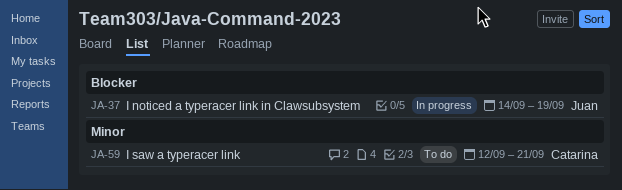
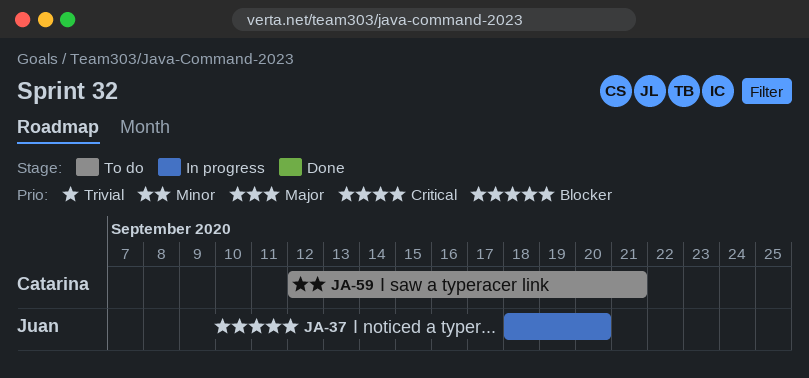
JA-37, start: Sep 14 -> Sep 18
JA-37, due: Sep 19 -> Sep 20

